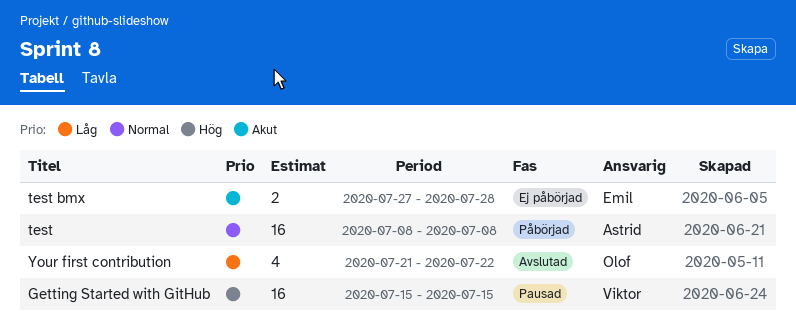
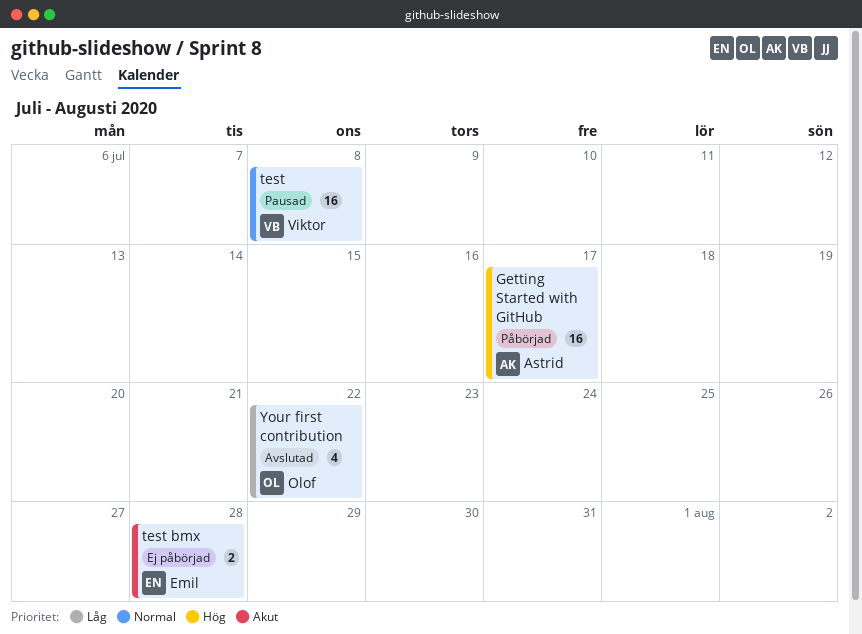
Getting Started with GitHub, status: Pausad -> Påbörjad
Getting Started with GitHub, owner: Viktor -> Astrid
Getting Started with GitHub, due: Jul 15 -> Jul 17
test, status: Påbörjad -> Pausad
test, owner: Astrid -> Viktor

